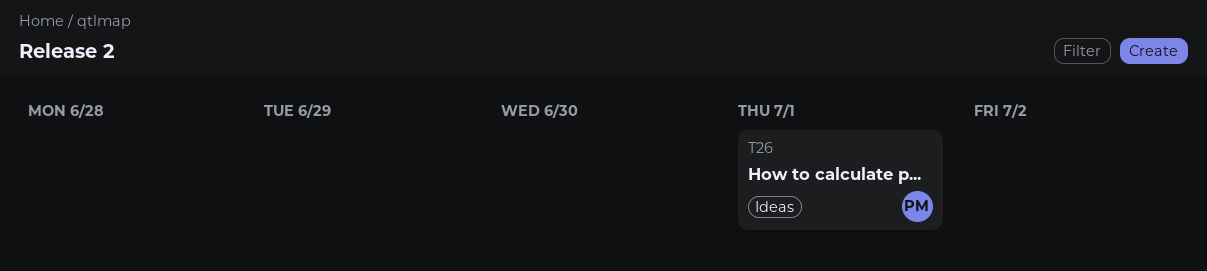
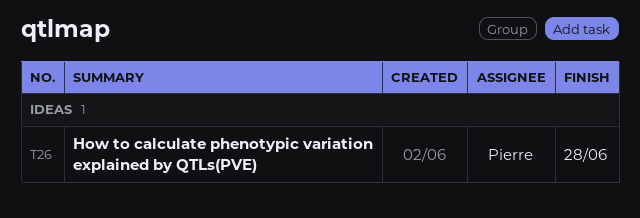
T26, due: Jul 1 -> Jun 28

